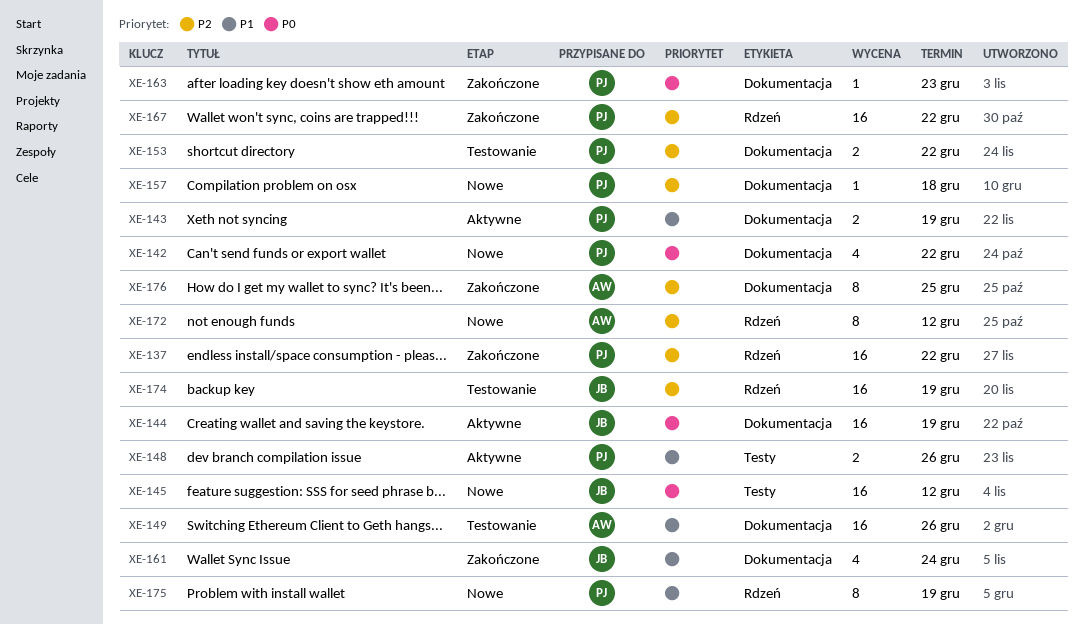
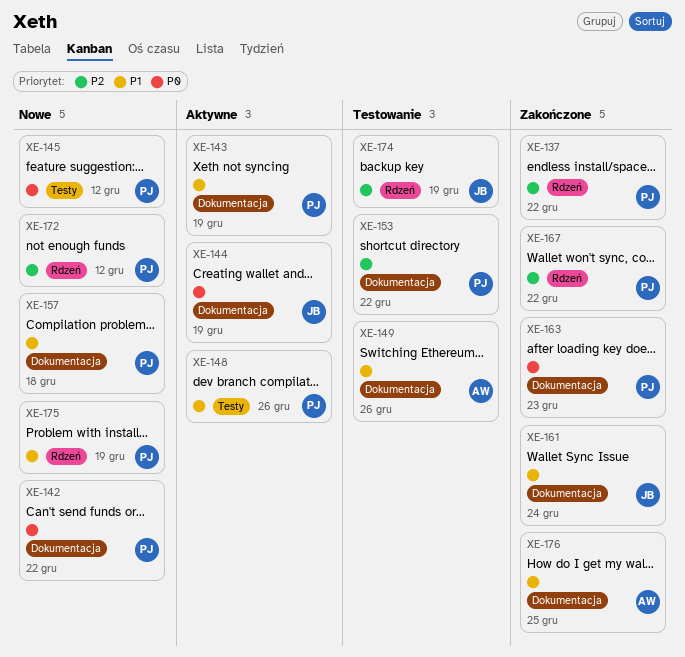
XE-145, owner: JB -> PJ
XE-157, priority: P2 -> P1
XE-172, owner: AW -> PJ
XE-176, priority: P2 -> P1

